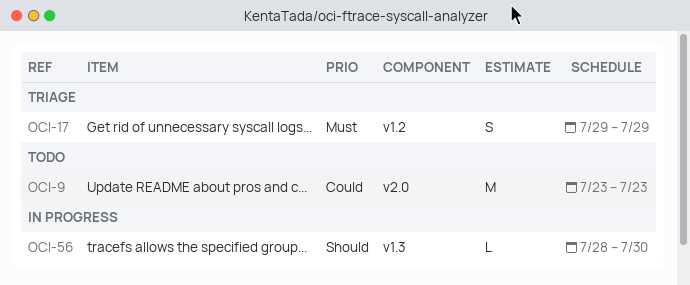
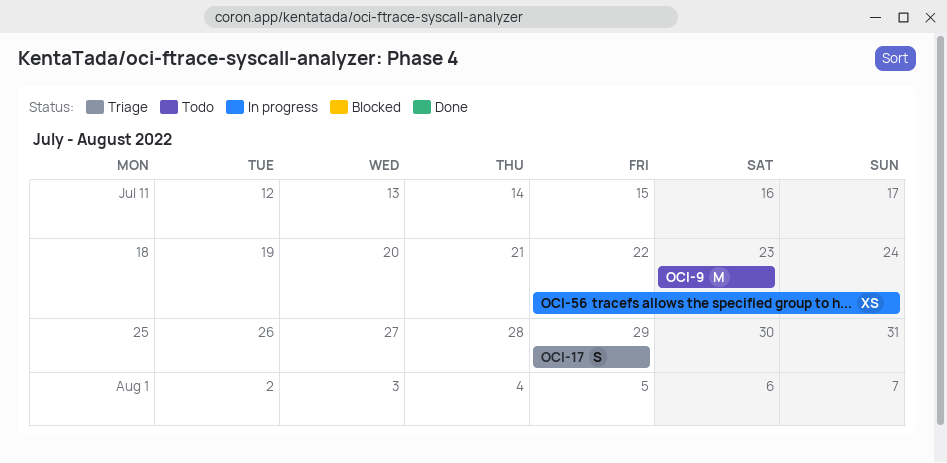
OCI-56, estimate: L -> XS
OCI-56, start: Jul 28 -> Jul 22
OCI-56, due: Jul 30 -> Jul 24

